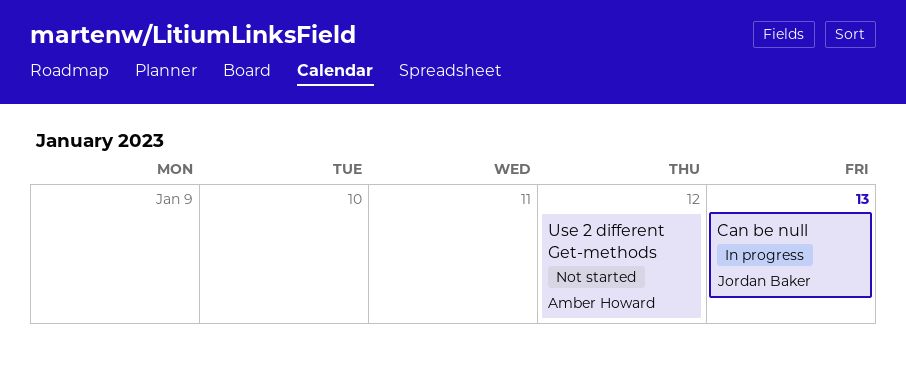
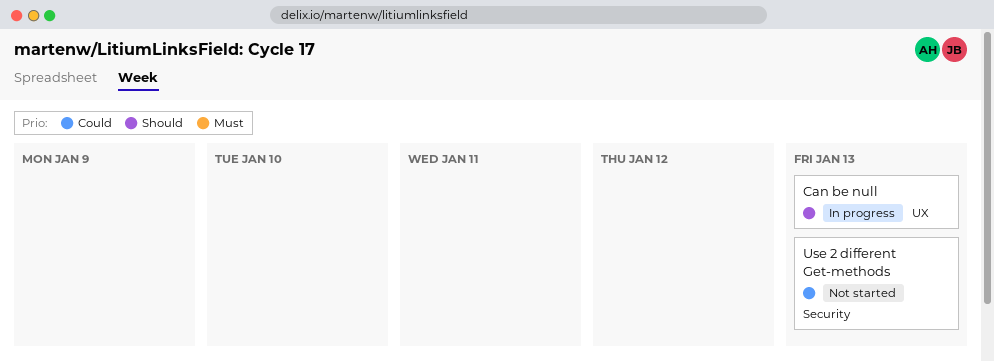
Use 2 different Get-methods, due: Jan 12 -> Jan 13

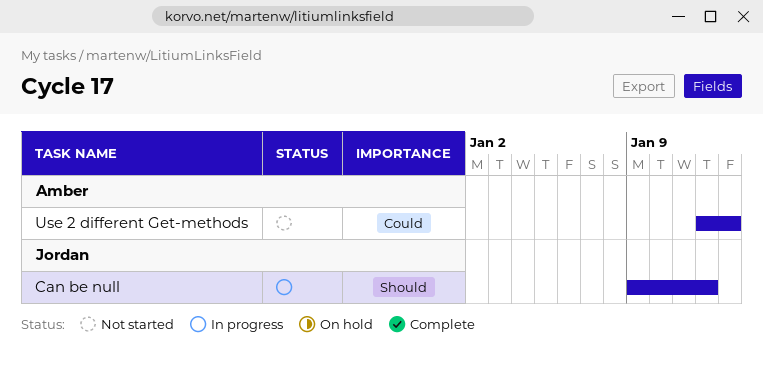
Can be null, due: Jan 13 -> Jan 12

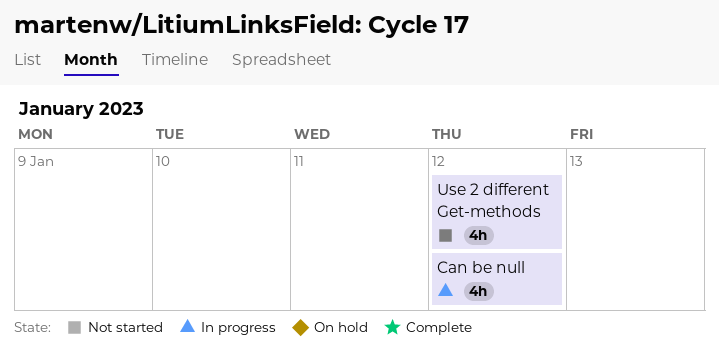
Use 2 different Get-methods, due: Jan 13 -> Jan 12

